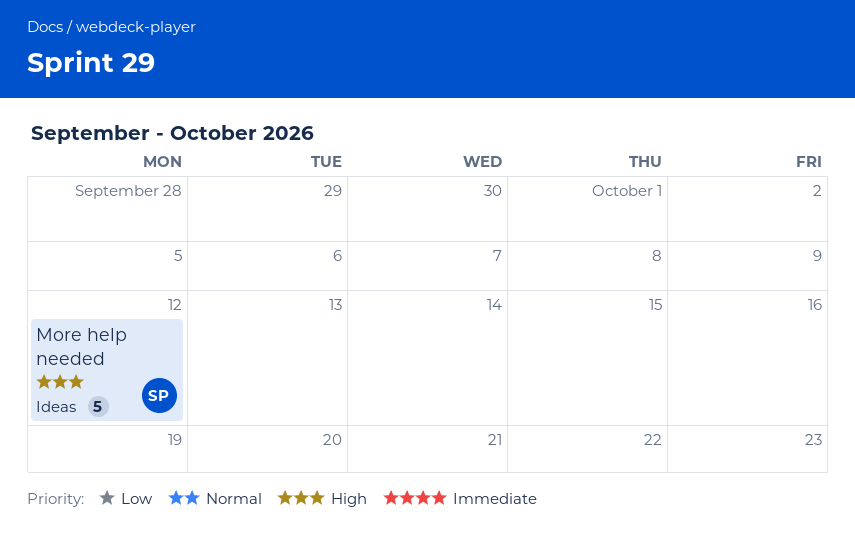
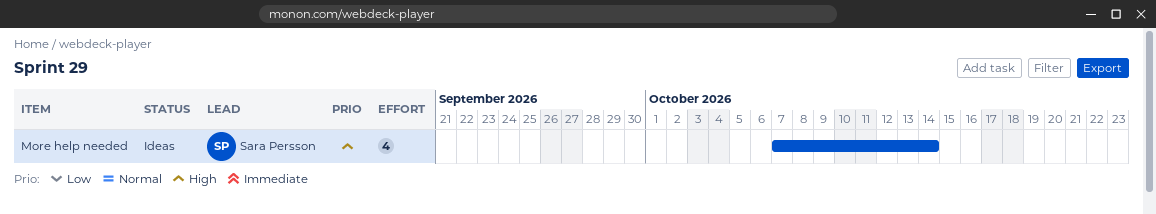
More help needed, estimate: 5 -> 4
More help needed, due: Oct 12 -> Oct 14

